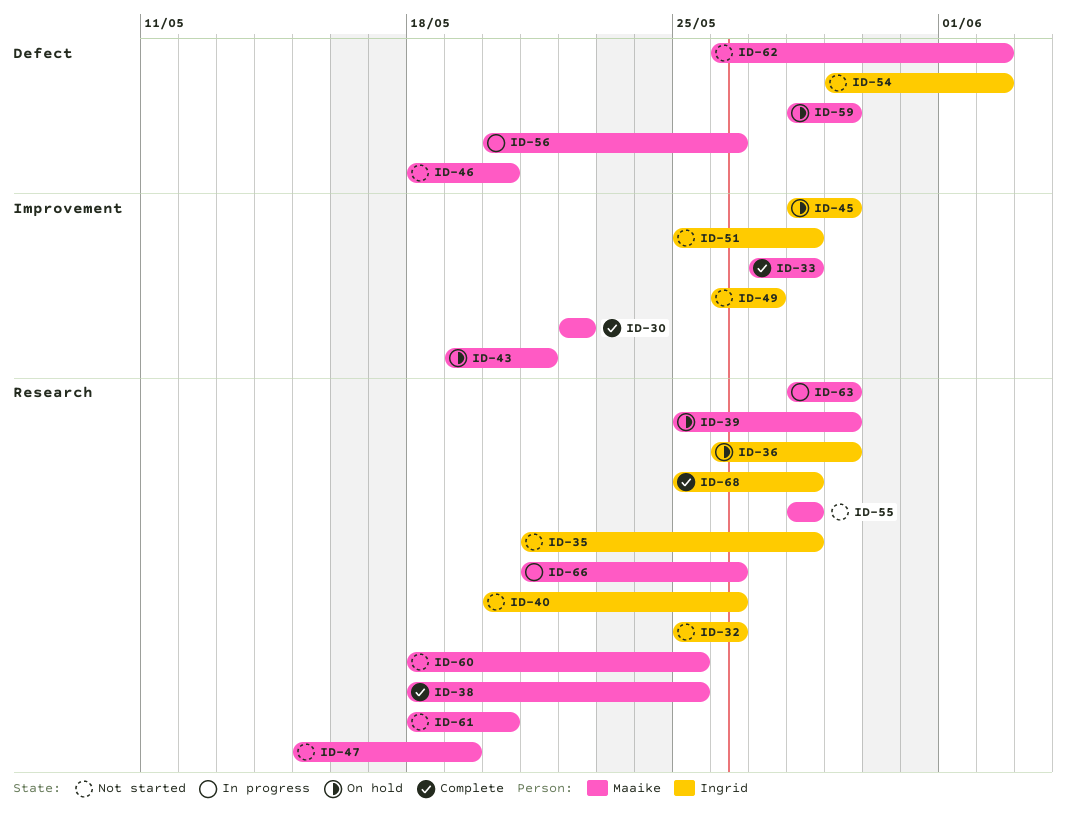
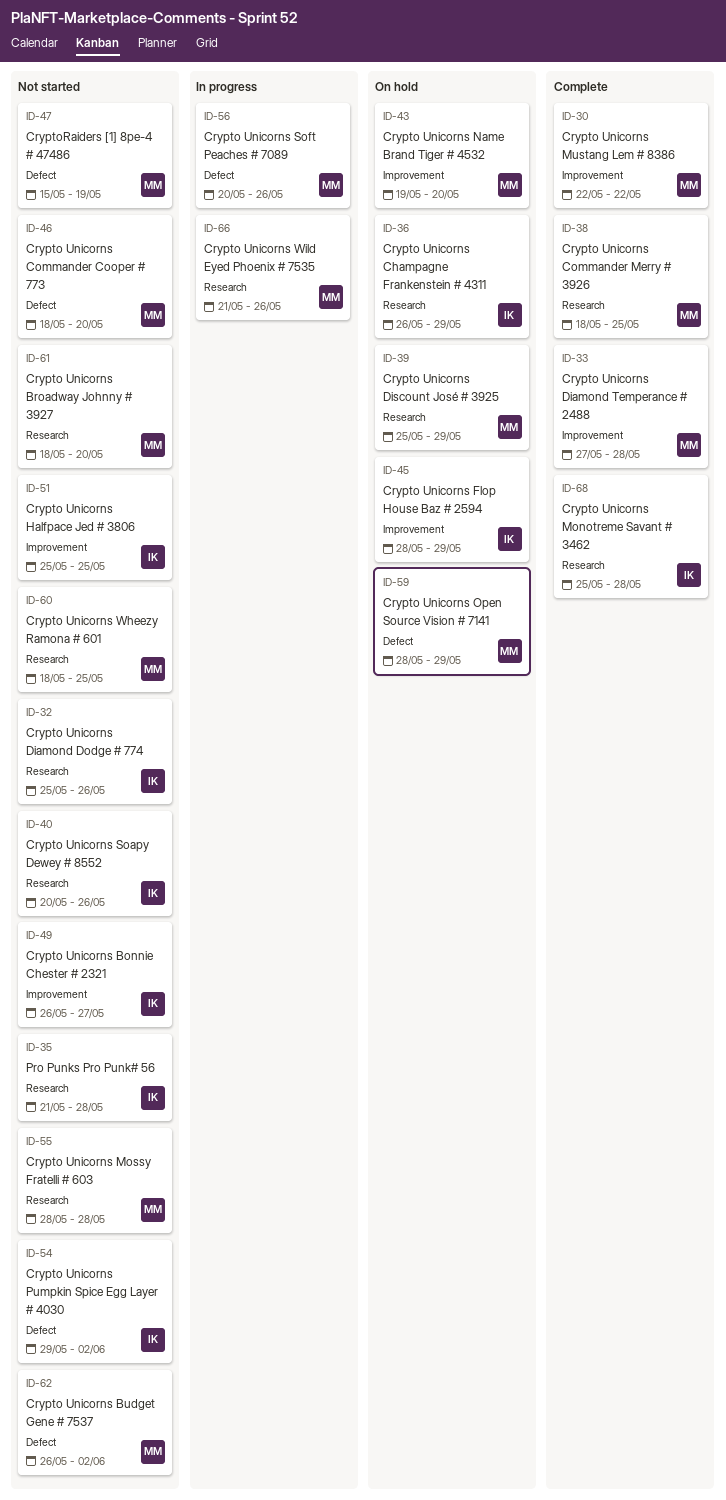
ID-43, due: May 21 -> May 20
ID-47, label: Research -> Defect
ID-51, due: May 28 -> May 25
ID-63: present -> none

